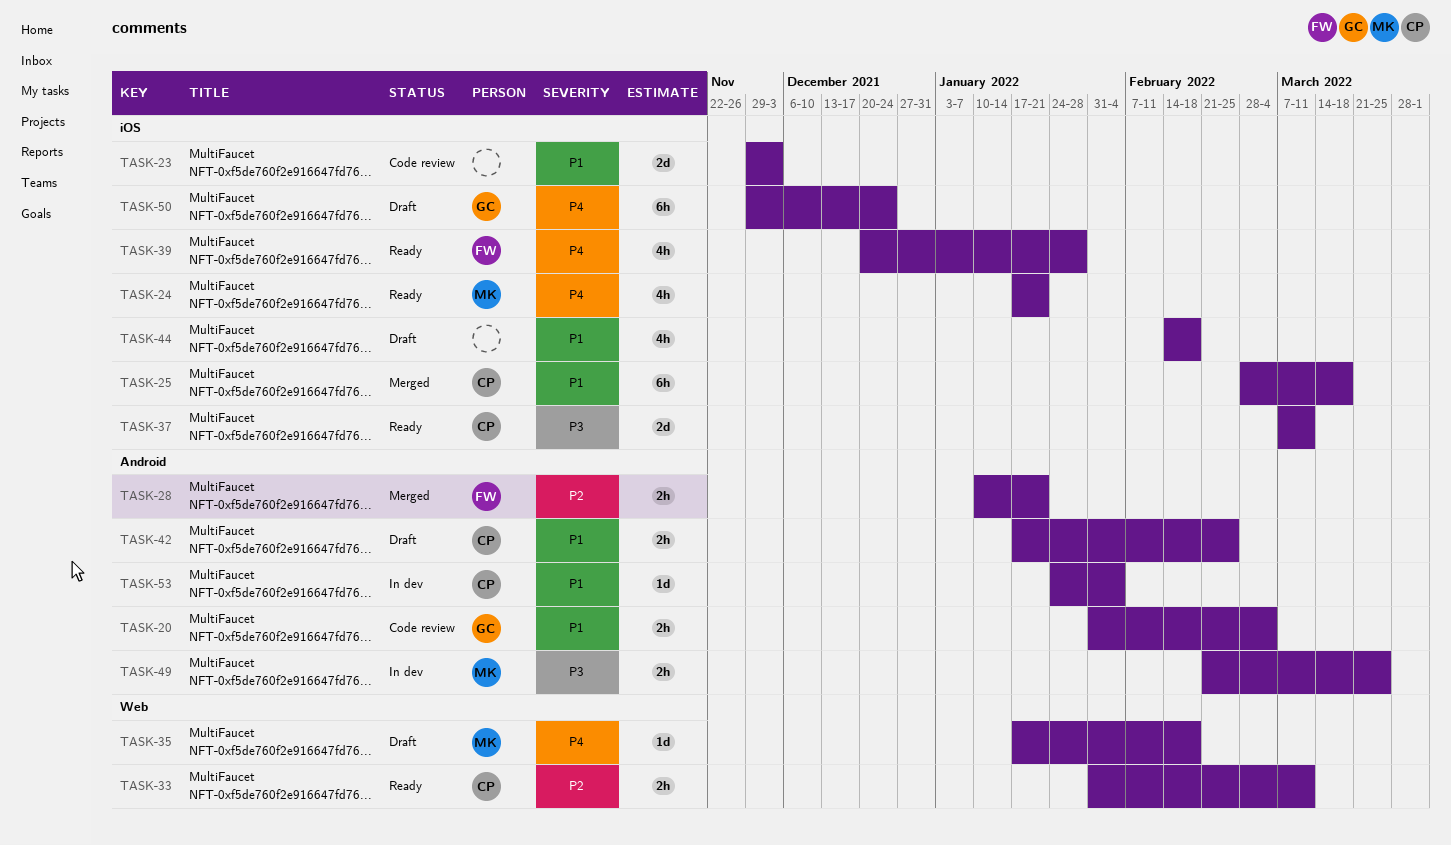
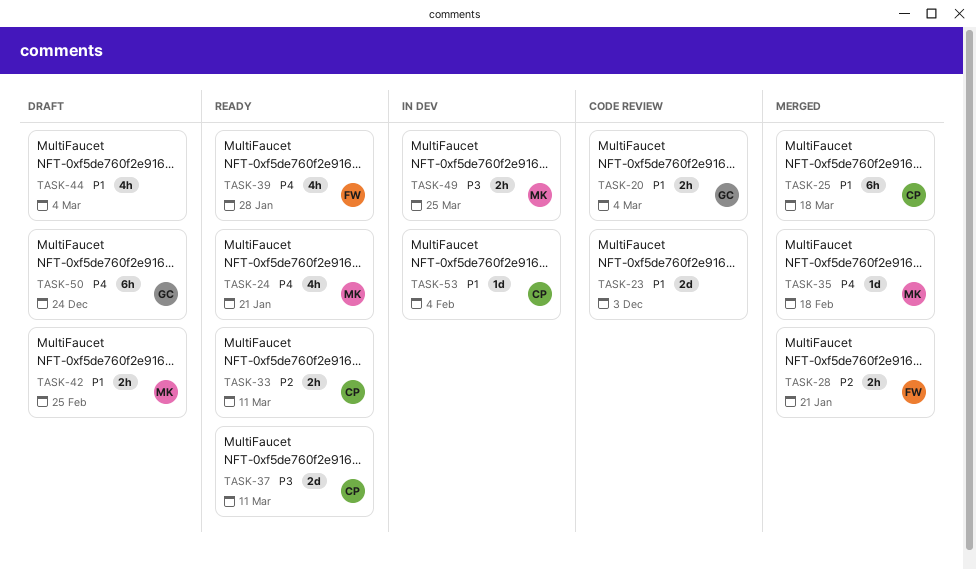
TASK-35, status: Draft -> Merged
TASK-42, owner: CP -> MK
TASK-44, due: Feb 18 -> Mar 4

